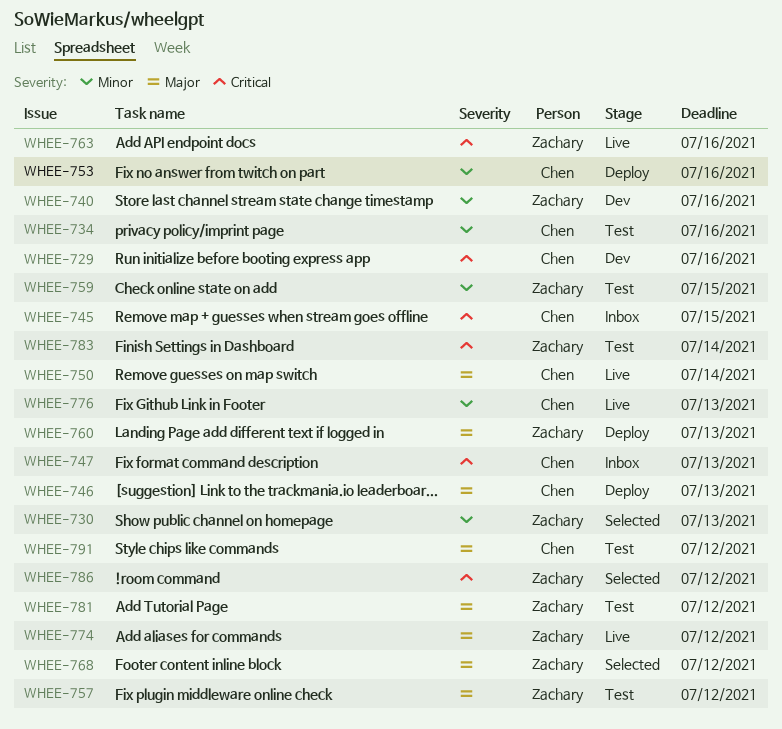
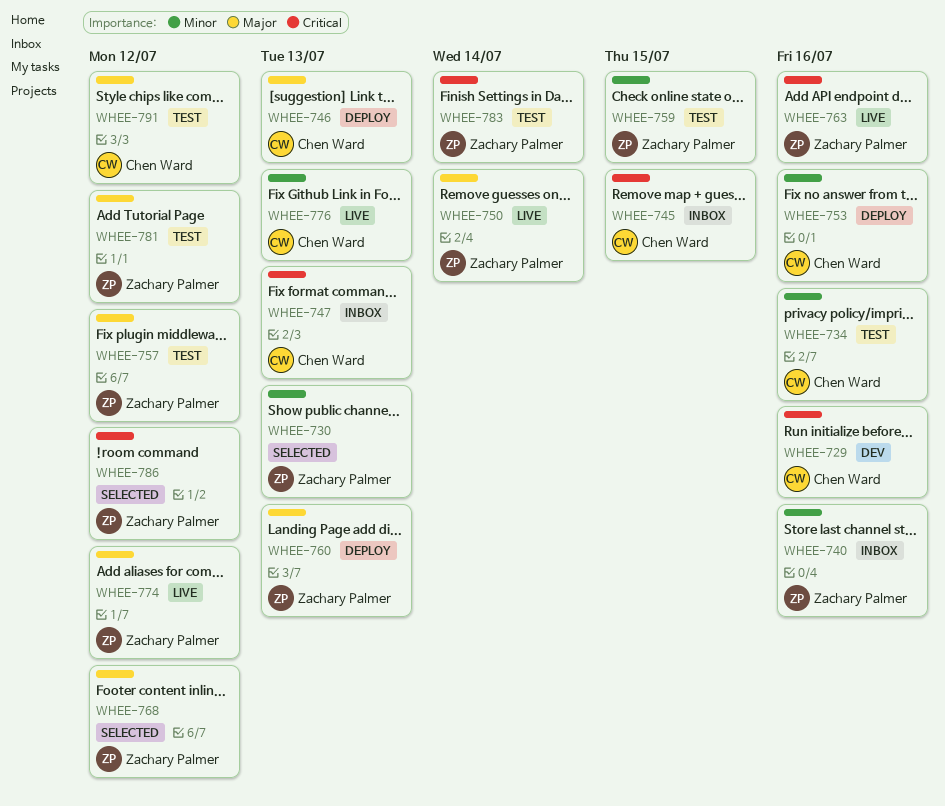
WHEE-740, status: Dev -> Inbox
WHEE-750, owner: Chen Ward -> Zachary Palmer

